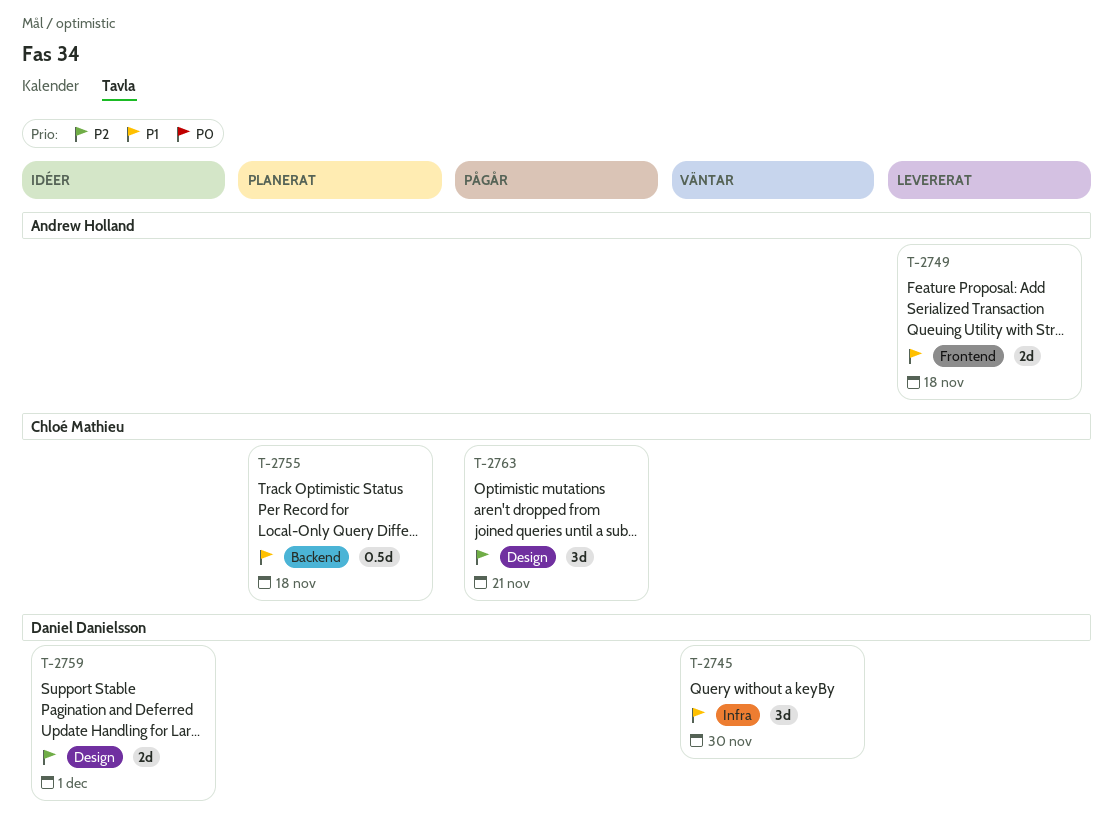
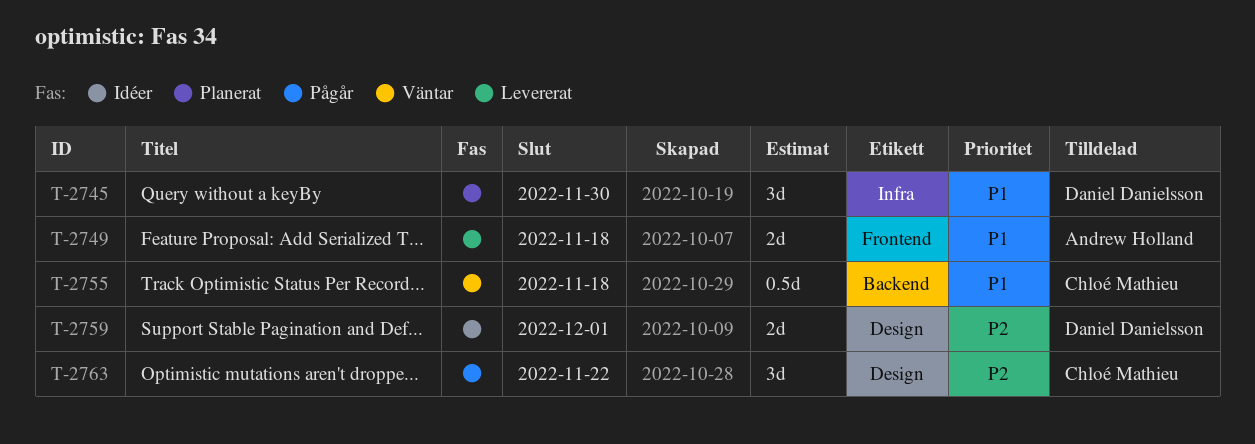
T-2745, status: Väntar -> Planerat
T-2755, status: Planerat -> Väntar
T-2763, due: Nov 21 -> Nov 22

